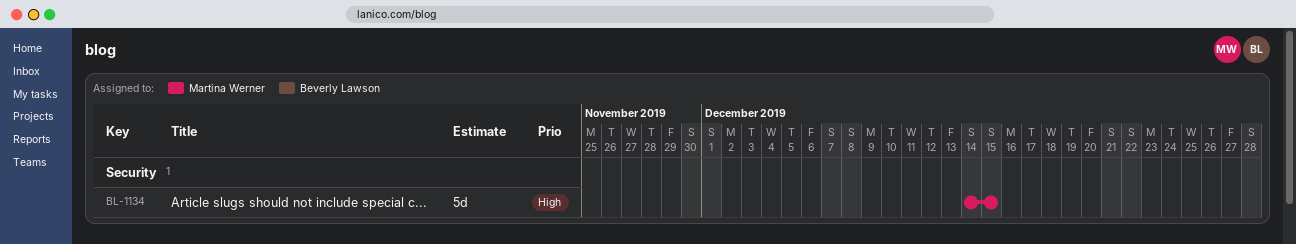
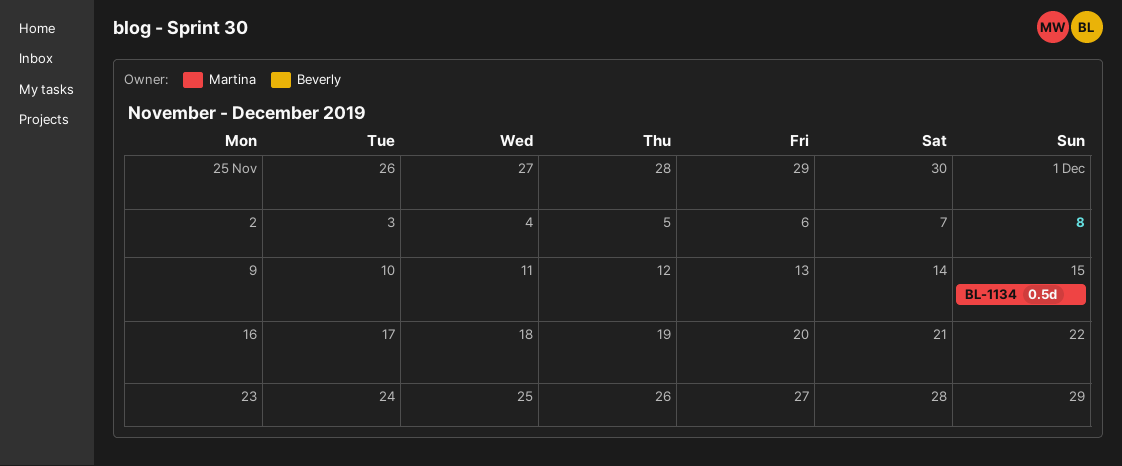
BL-1134, estimate: 5d -> 0.5d
BL-1134, start: Dec 14 -> Dec 15

